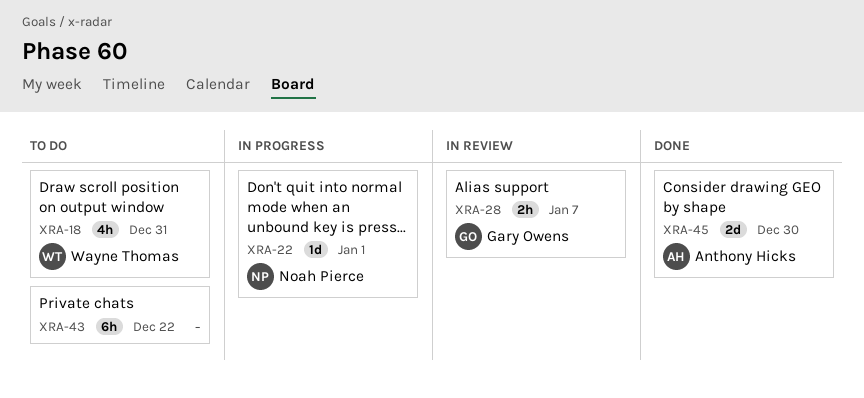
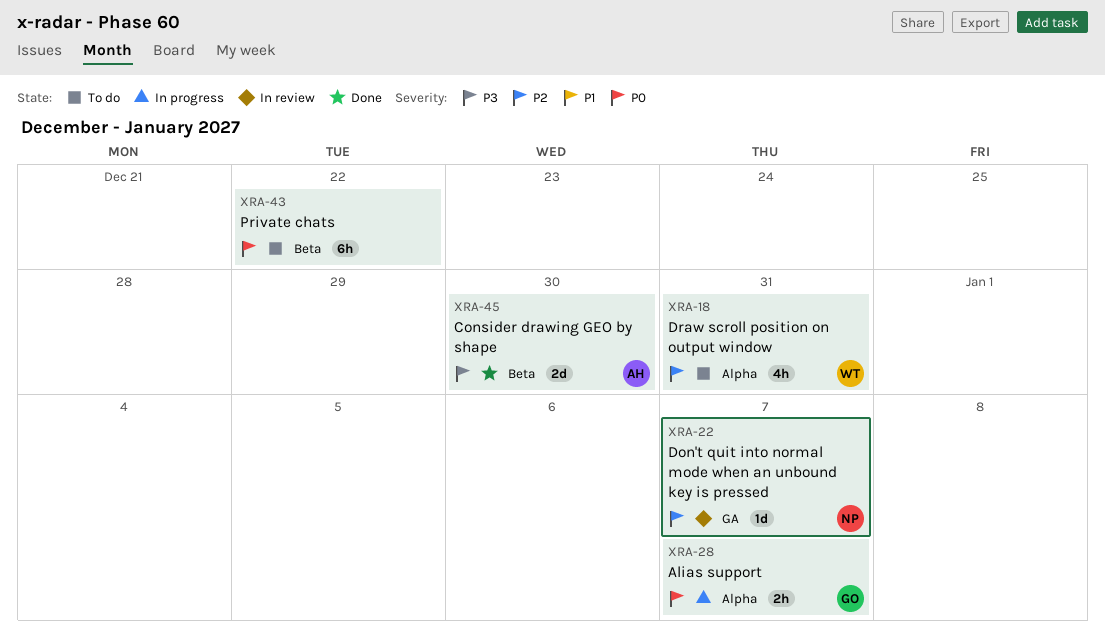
XRA-22, status: In progress -> In review
XRA-22, due: Jan 1 -> Jan 7
XRA-28, status: In review -> In progress

